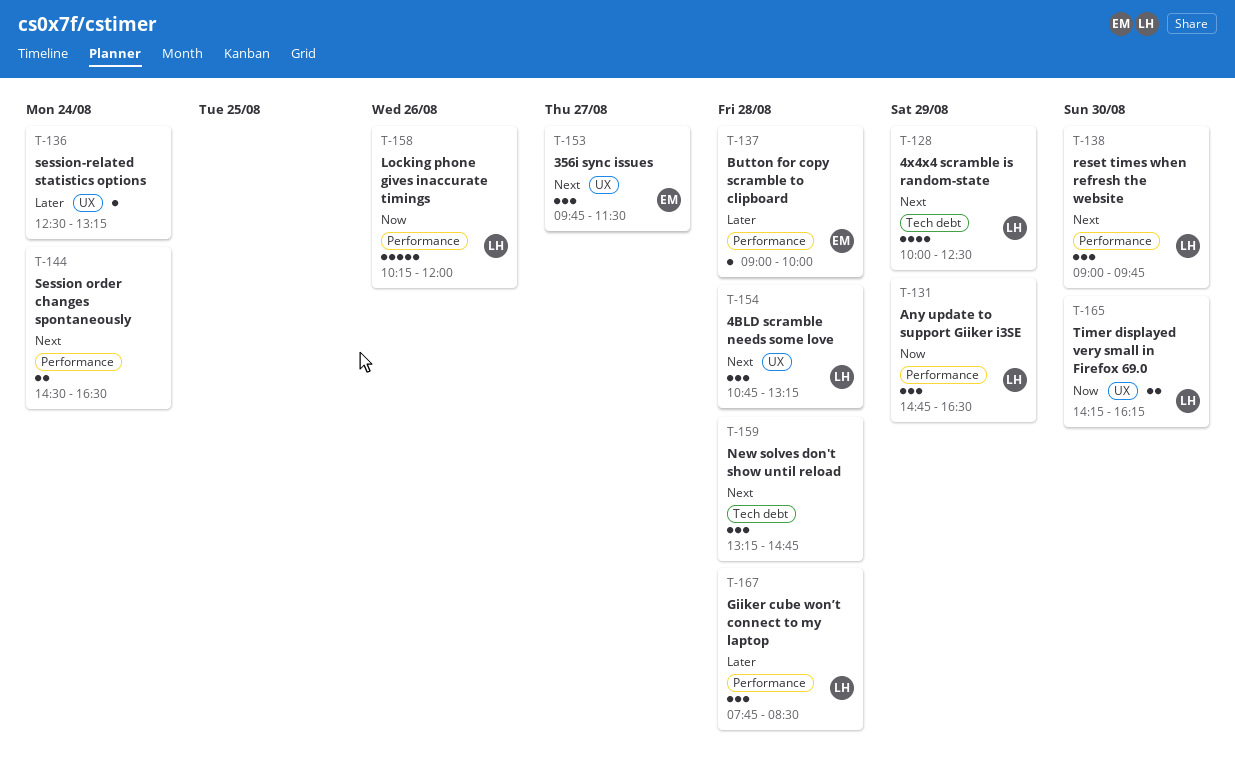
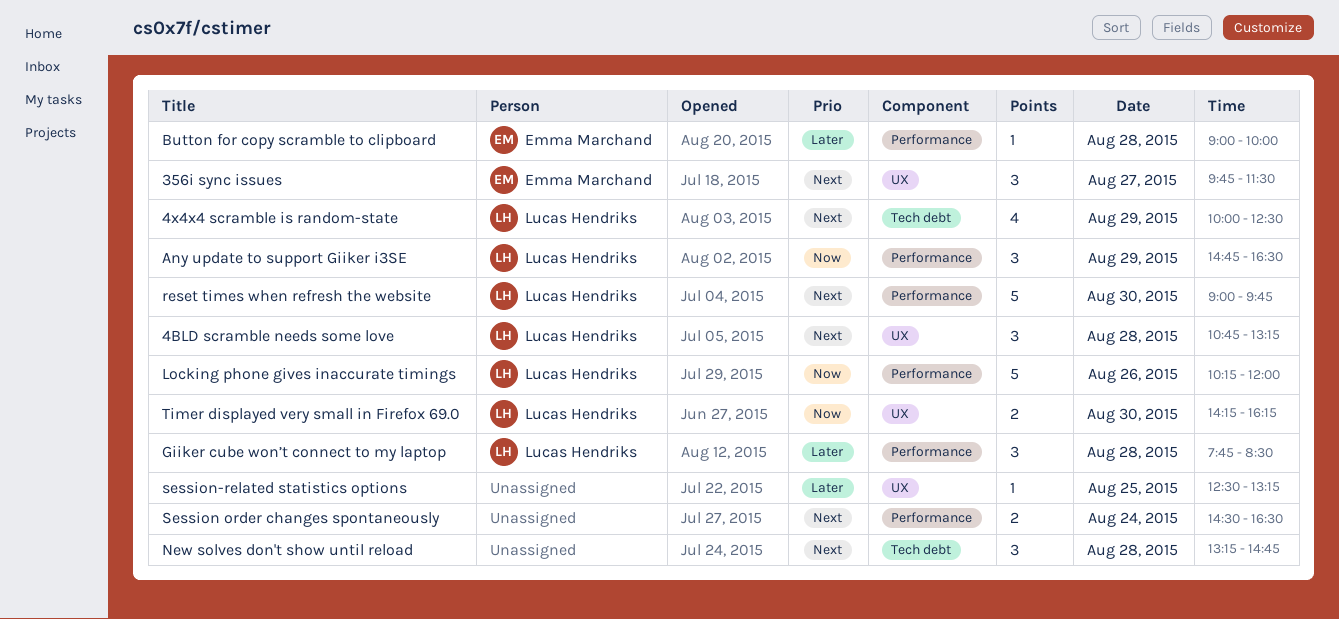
reset times when refresh the website, estimate: 3 -> 5
session-related statistics options, day: Aug 24 -> Aug 25

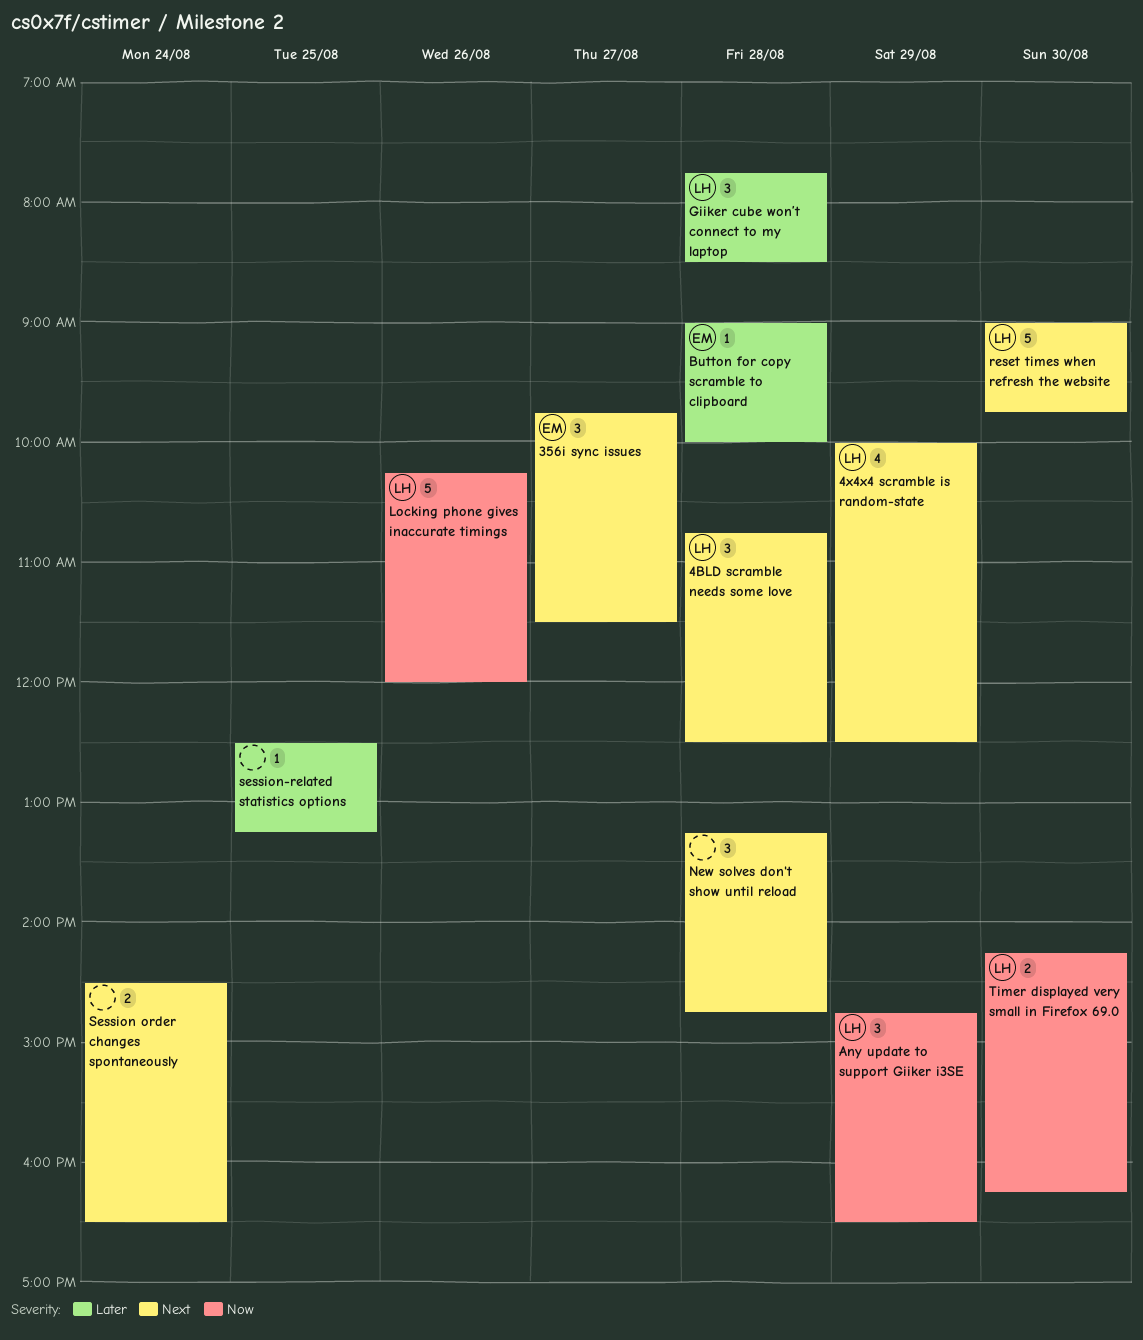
4BLD scramble needs some love, ends: 13:15 -> 12:30

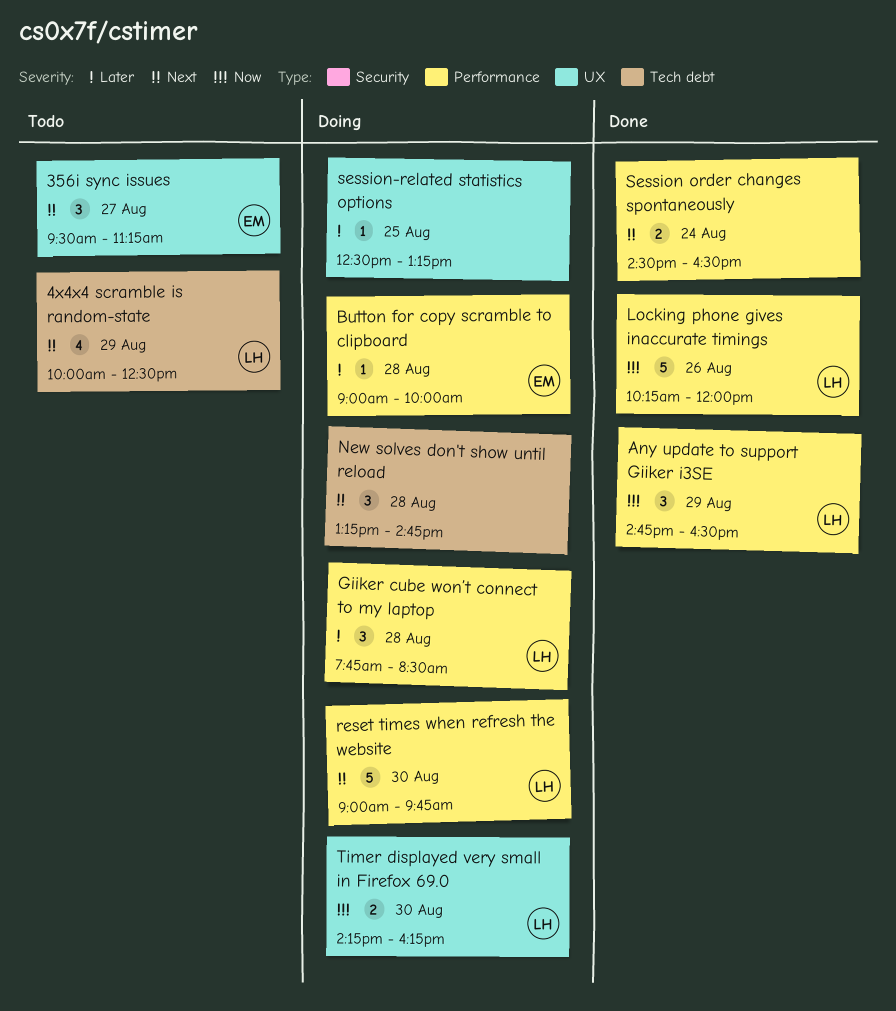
356i sync issues, begins: 09:45 -> 09:30
356i sync issues, ends: 11:30 -> 11:15
4BLD scramble needs some love: present -> none

